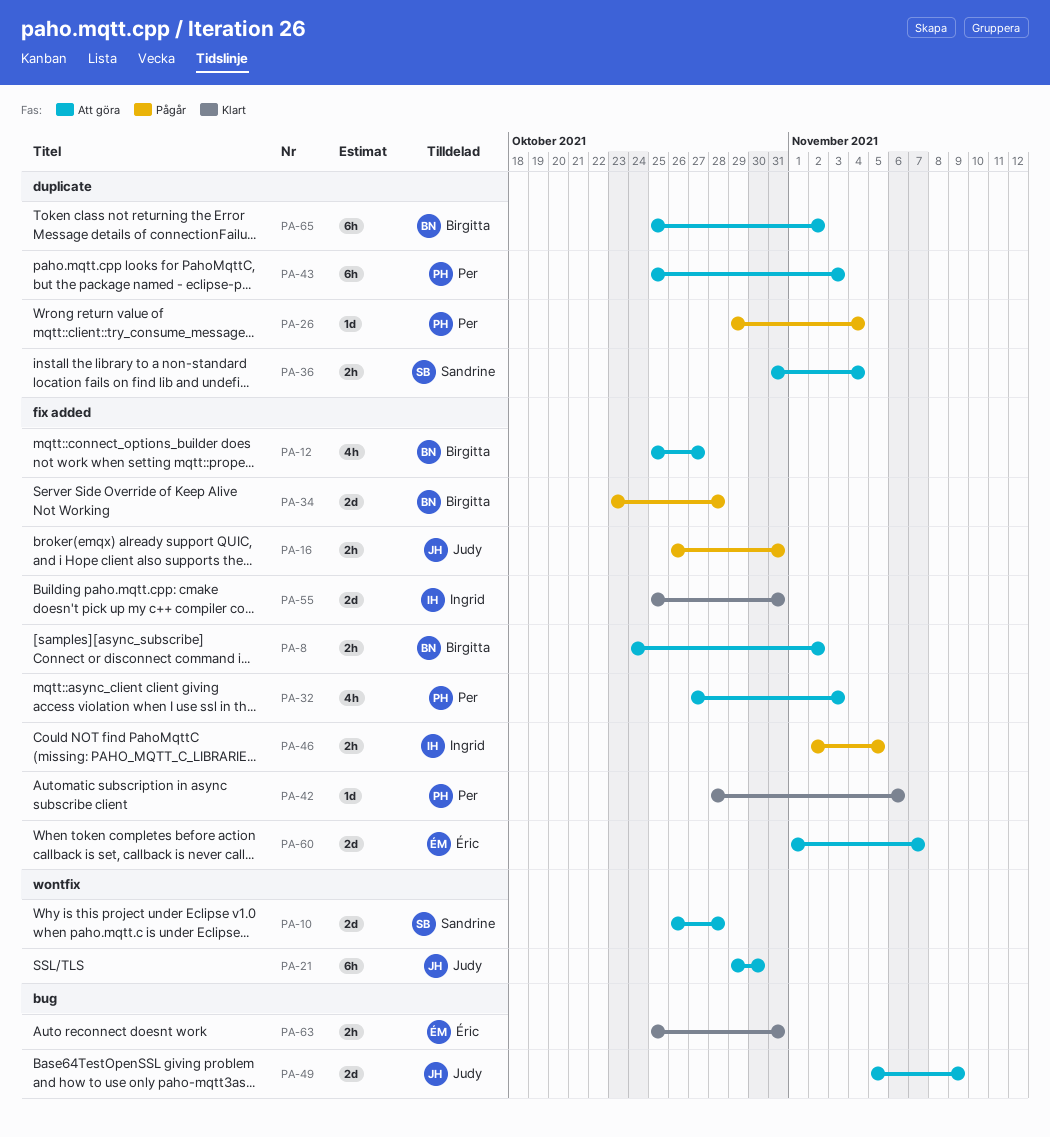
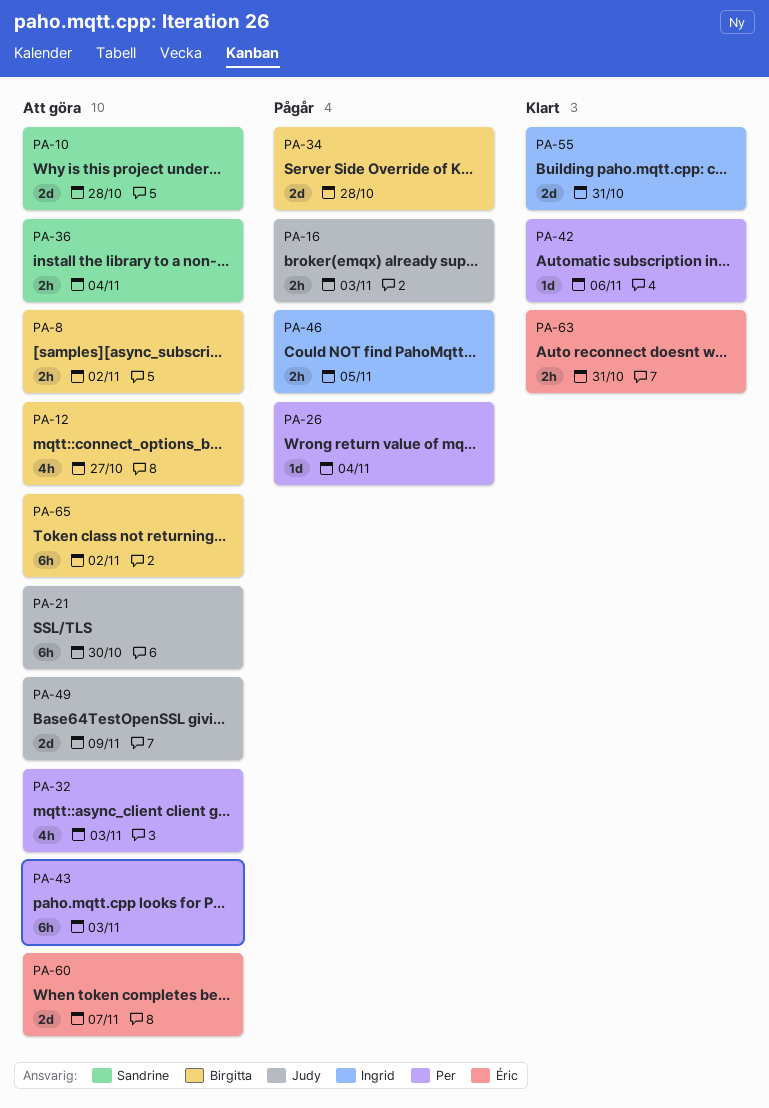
PA-16, due: Oct 31 -> Nov 3

